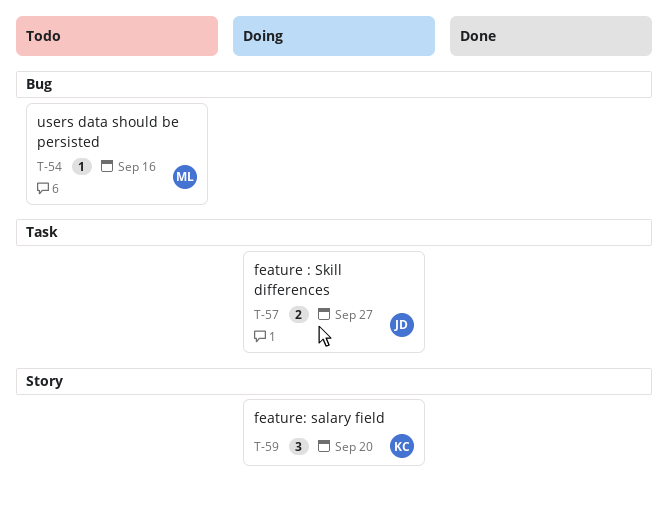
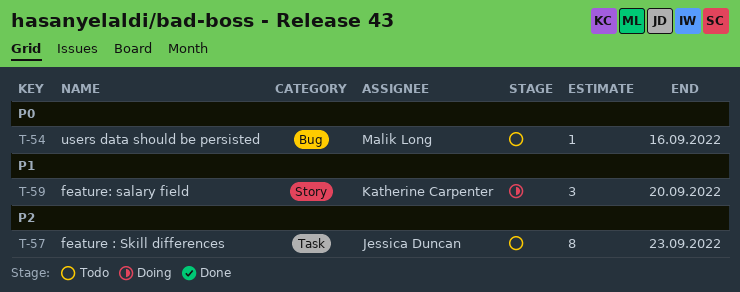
T-57, status: Doing -> Todo
T-57, estimate: 2 -> 8
T-57, due: Sep 27 -> Sep 23

